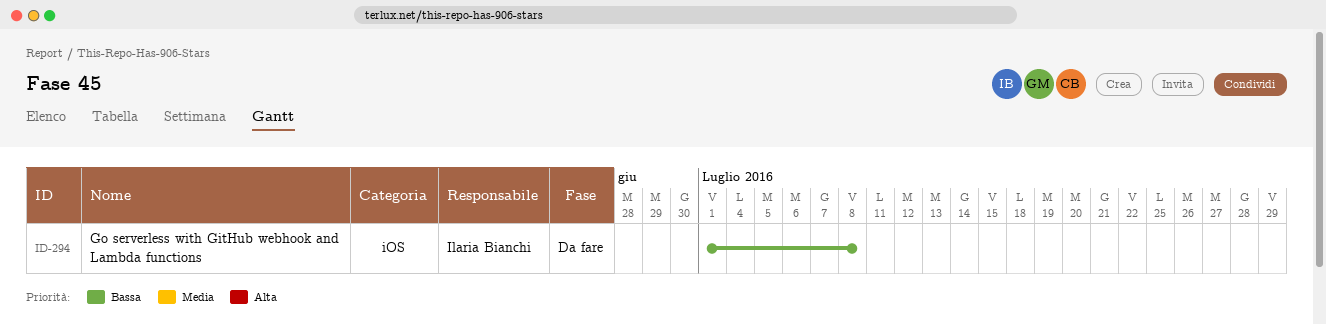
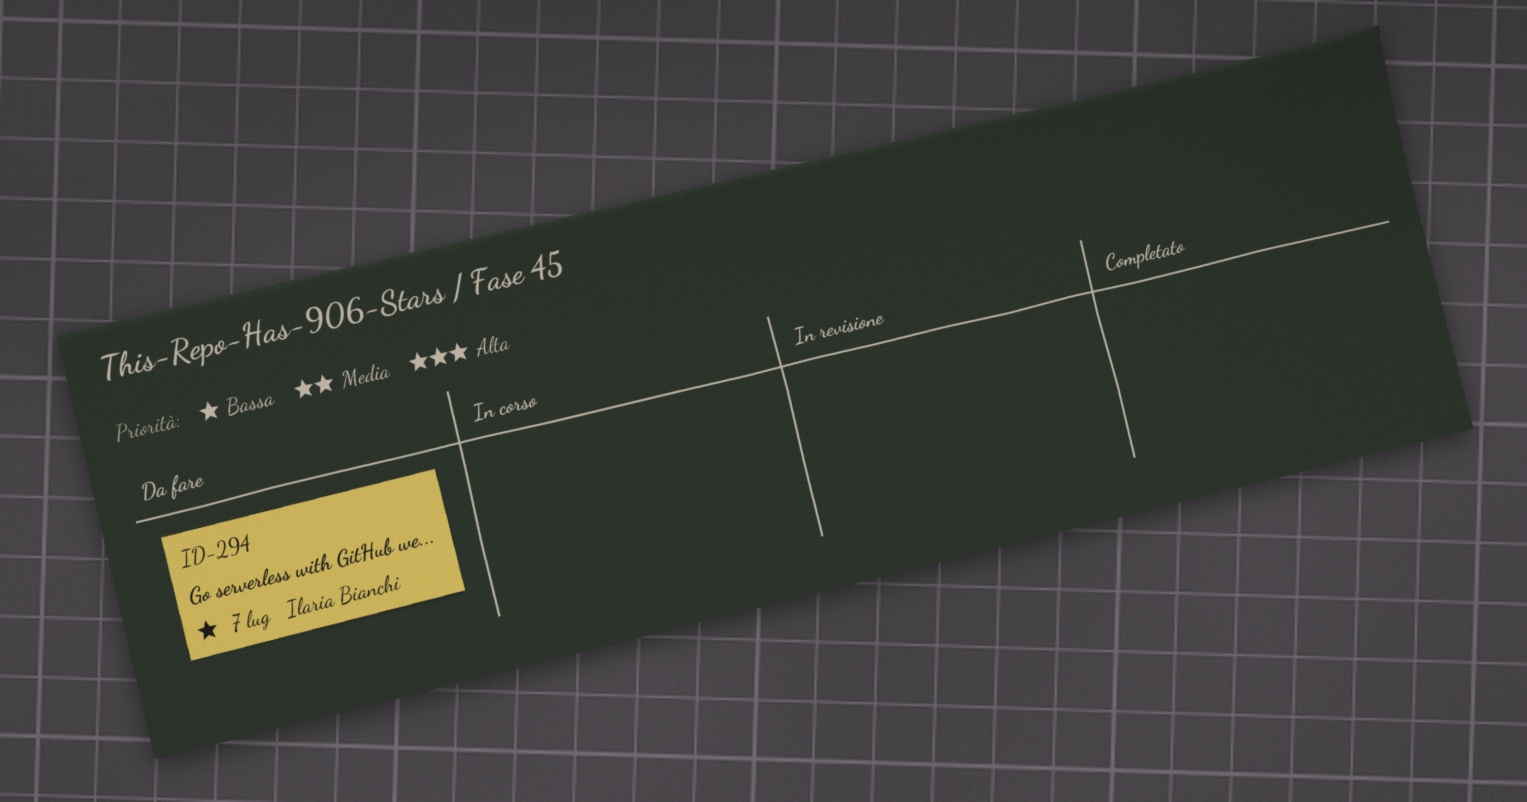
ID-294, due: Jul 8 -> Jul 7

